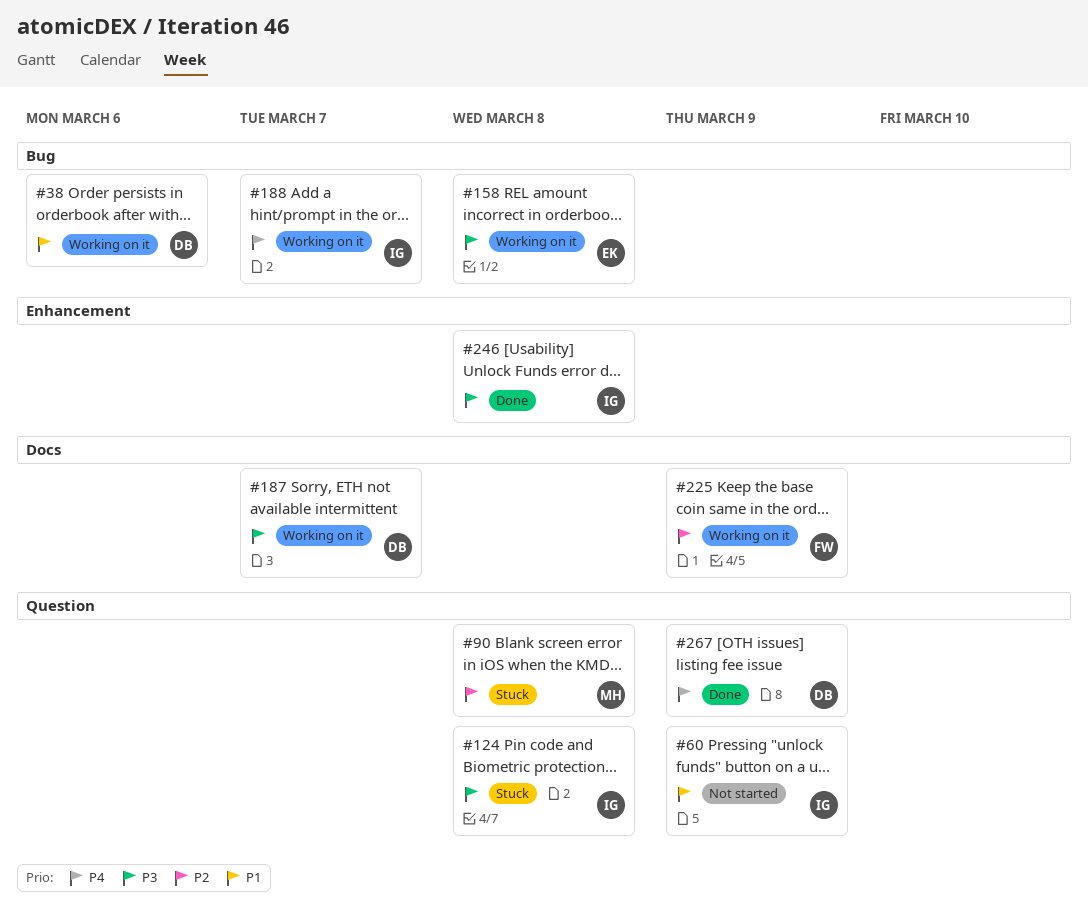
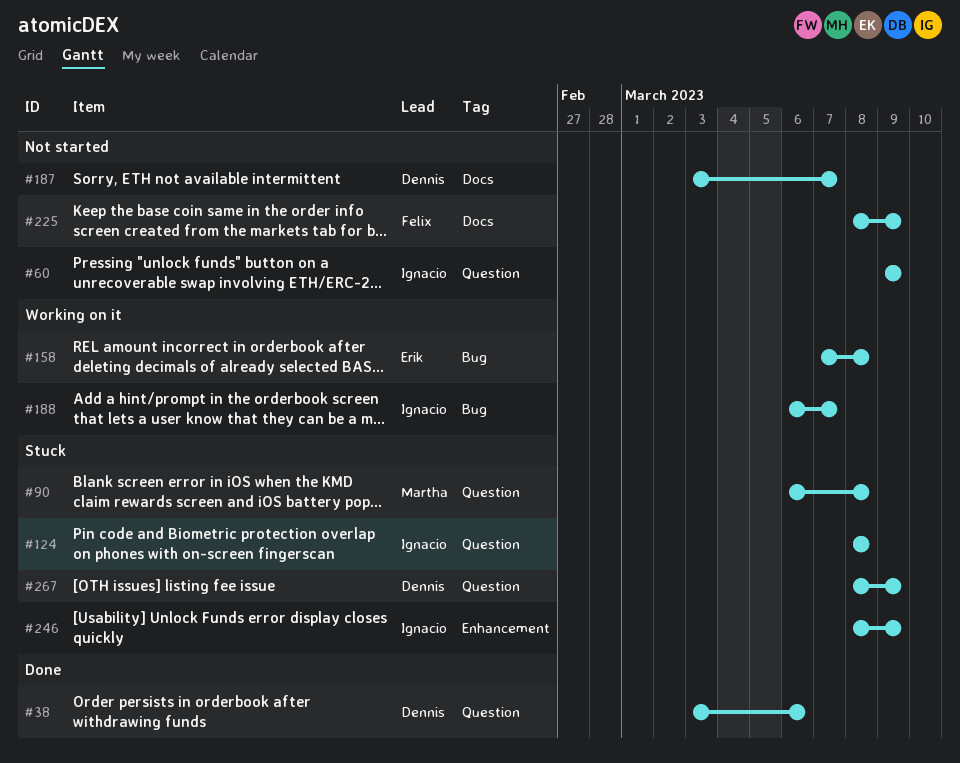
#38, status: Working on it -> Done
#38, label: Bug -> Question
#187, status: Working on it -> Not started
#225, status: Working on it -> Not started
#246, status: Done -> Stuck
#246, due: Mar 8 -> Mar 9
#267, status: Done -> Stuck

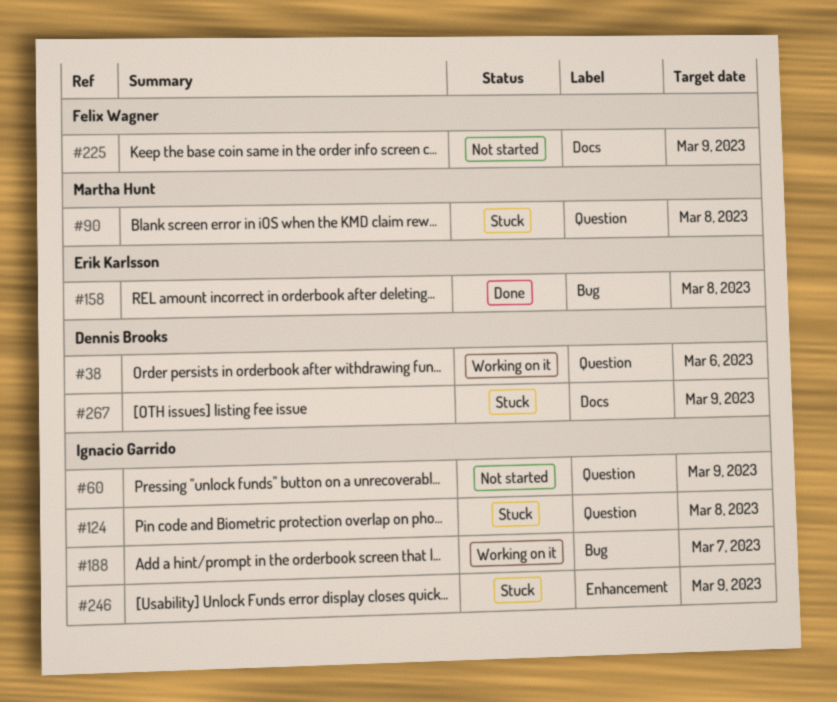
#38, status: Done -> Working on it
#158, status: Working on it -> Done
#187: present -> none
#267, label: Question -> Docs

